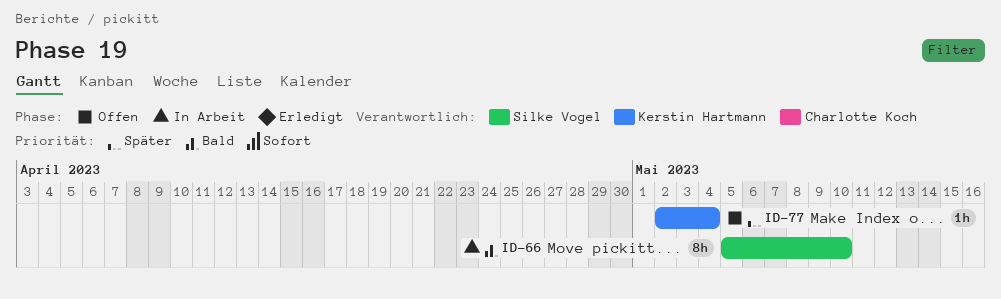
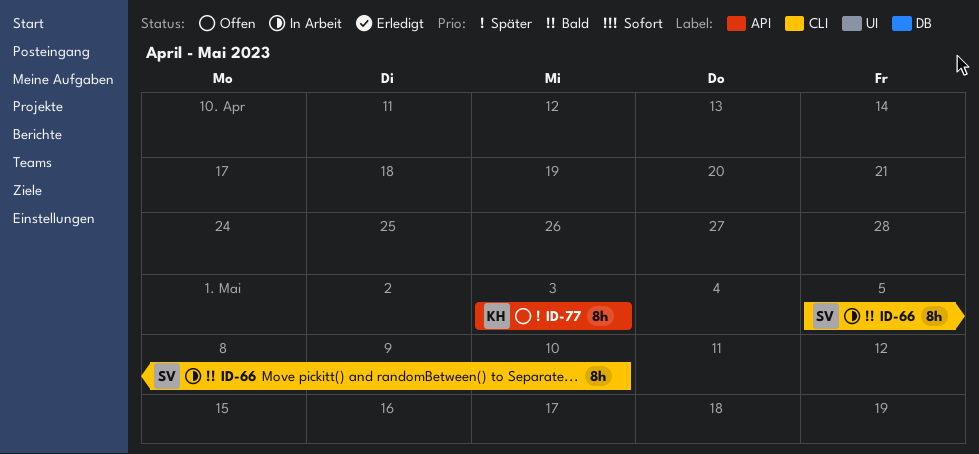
ID-77, estimate: 1h -> 8h
ID-77, start: May 2 -> May 3
ID-77, due: May 4 -> May 3

